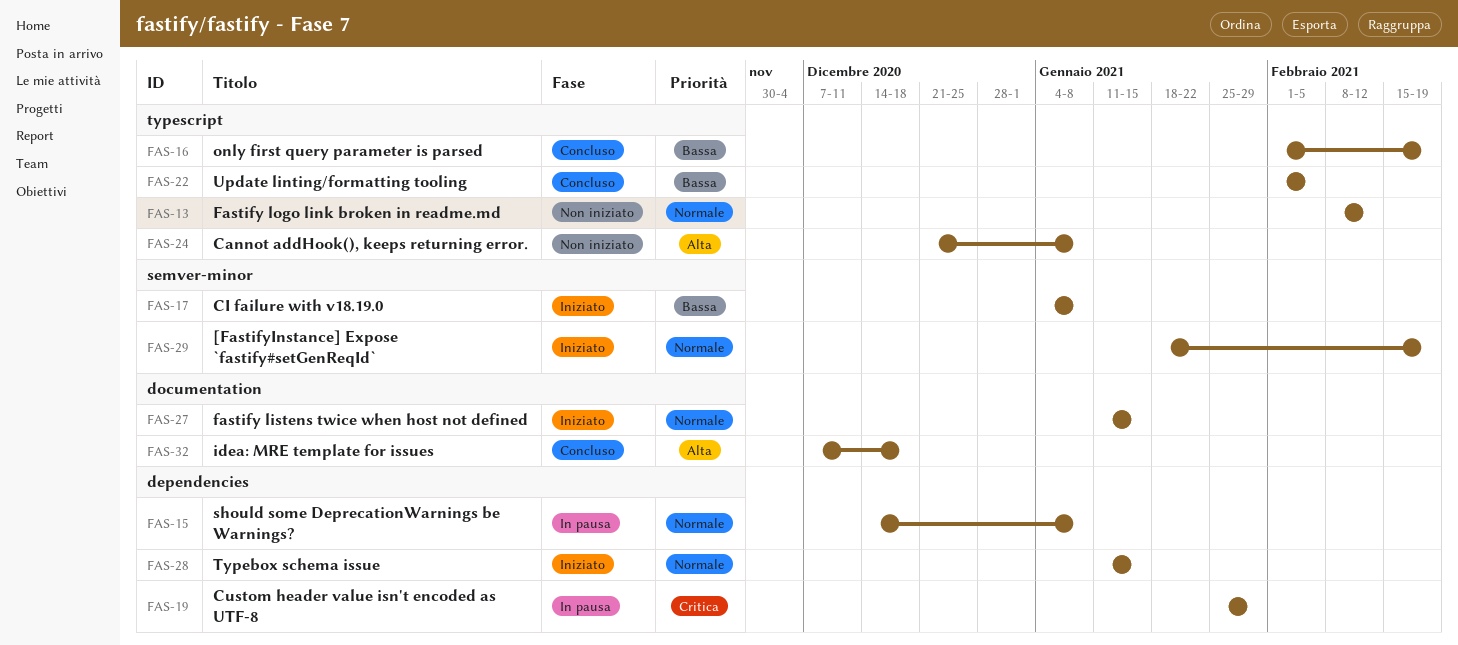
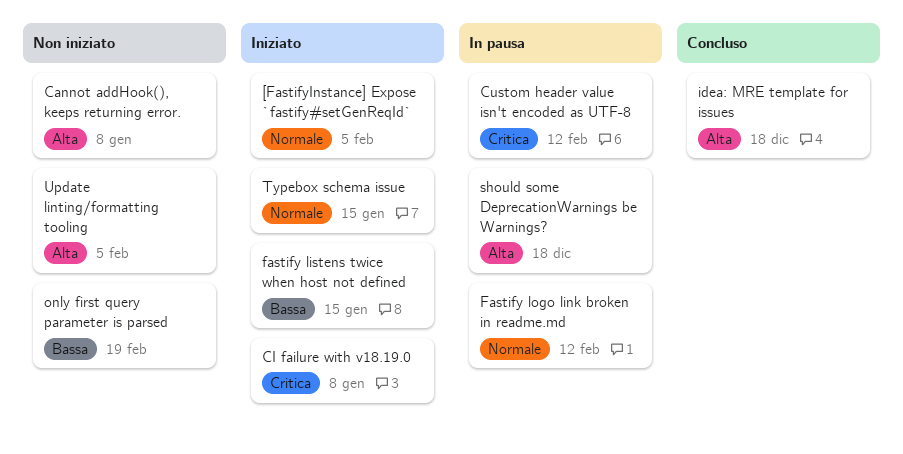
[FastifyInstance] Expose `fastify#setGenReqId`, due: Feb 19 -> Feb 5
CI failure with v18.19.0, priority: Bassa -> Critica
Custom header value isn't encoded as UTF-8, due: Jan 29 -> Feb 12
fastify listens twice when host not defined, priority: Normale -> Bassa
Fastify logo link broken in readme.md, status: Non iniziato -> In pausa
only first query parameter is parsed, status: Concluso -> Non iniziato
should some DeprecationWarnings be Warnings?, priority: Normale -> Alta
should some DeprecationWarnings be Warnings?, due: Jan 8 -> Dec 18
Update linting/formatting tooling, status: Concluso -> Non iniziato
Update linting/formatting tooling, priority: Bassa -> Alta

